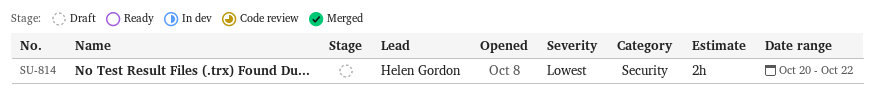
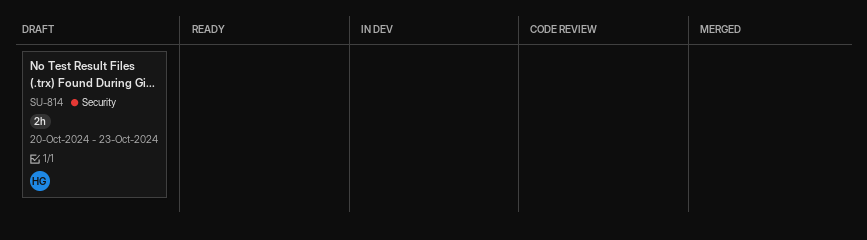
SU-814, due: Oct 22 -> Oct 23

